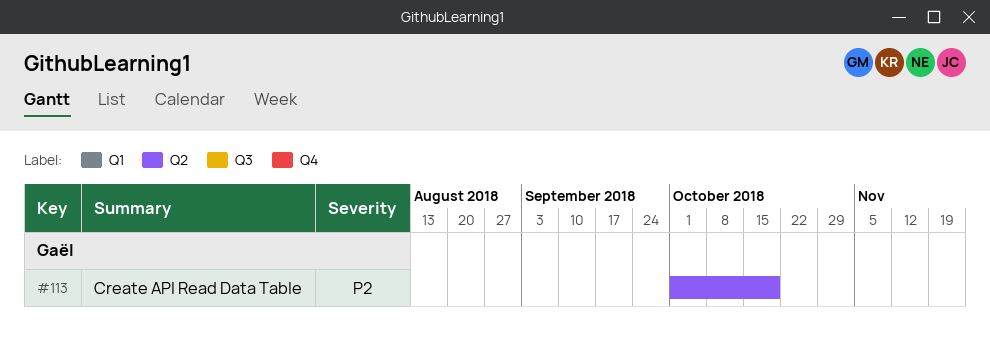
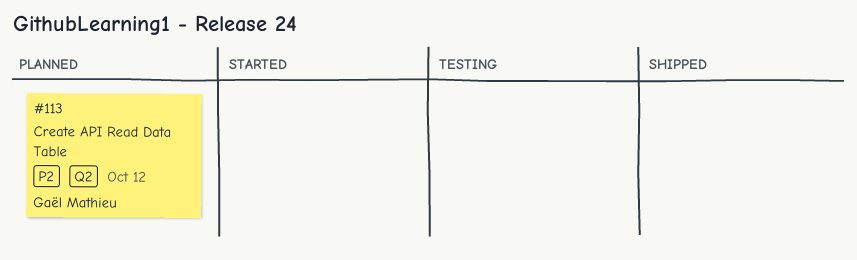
#113, due: Oct 19 -> Oct 12

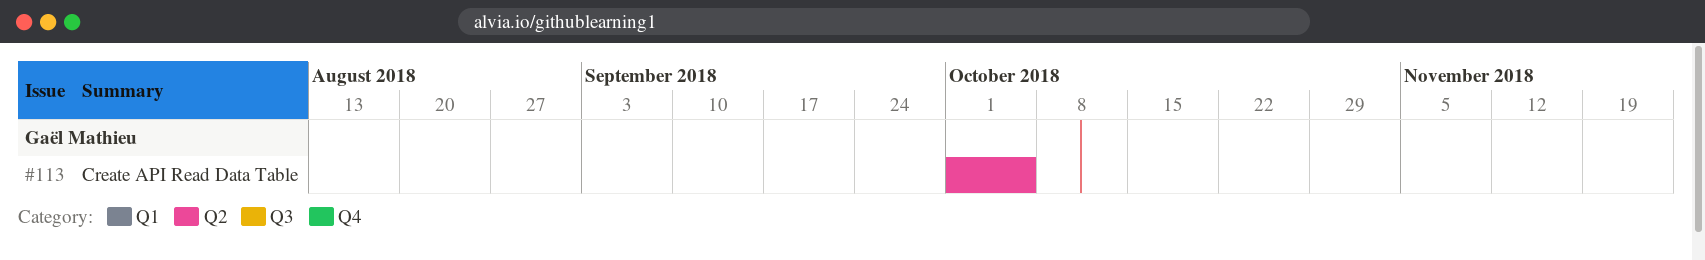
#113, due: Oct 12 -> Oct 5

